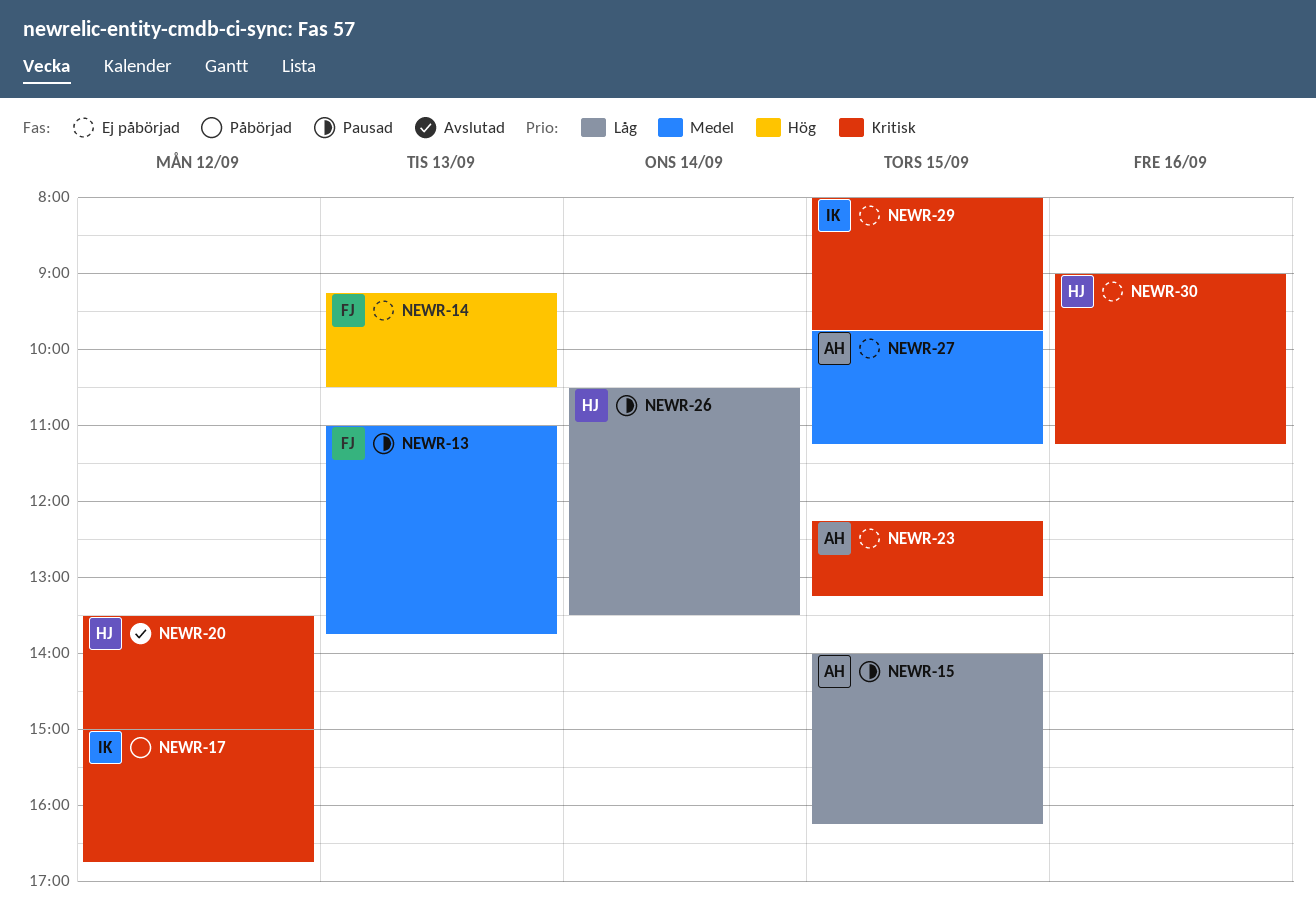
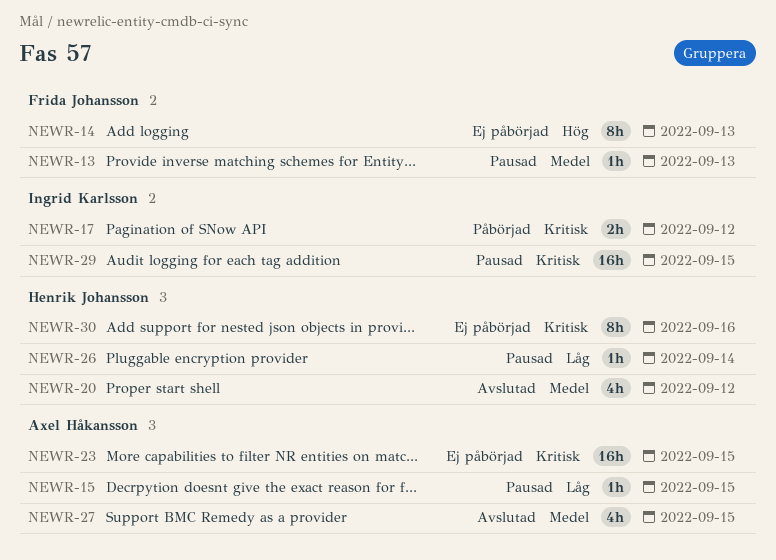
NEWR-20, priority: Kritisk -> Medel
NEWR-27, status: Ej påbörjad -> Avslutad
NEWR-29, status: Ej påbörjad -> Pausad

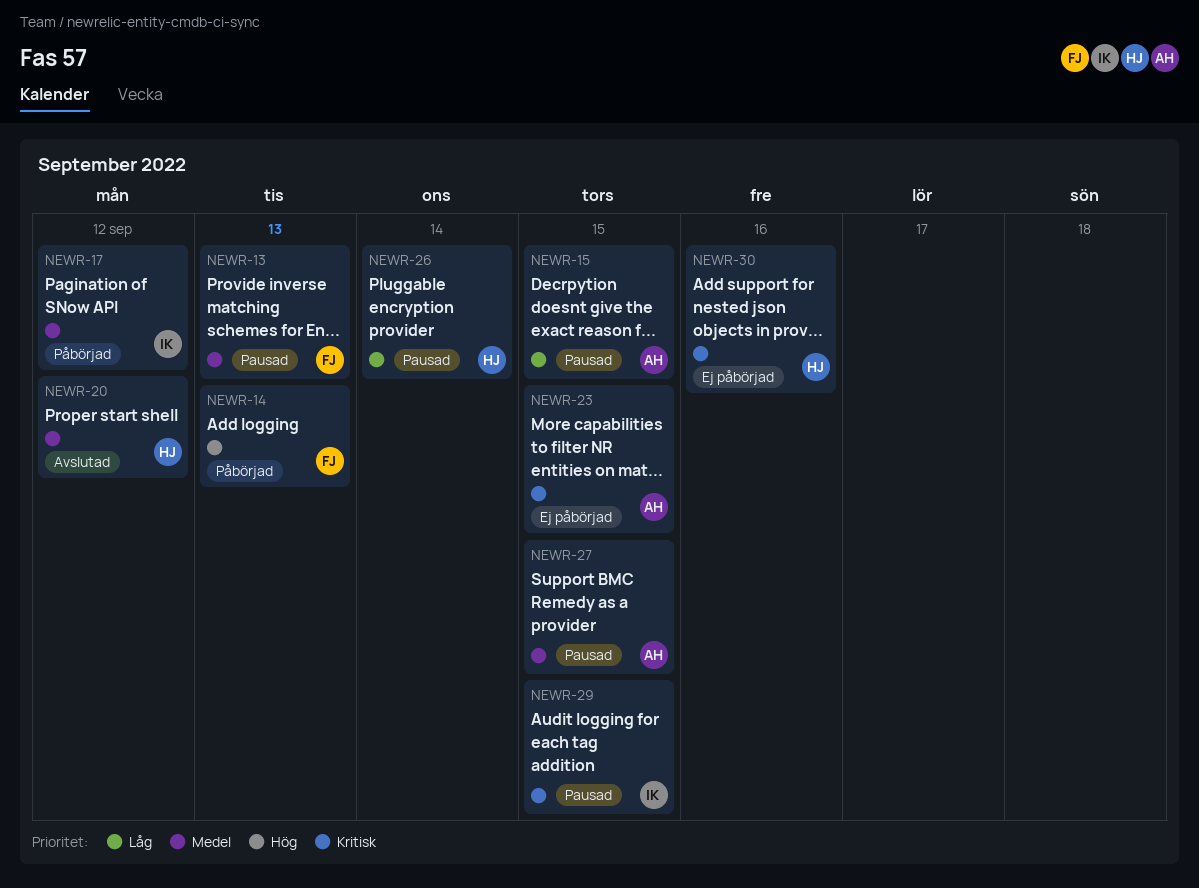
NEWR-14, status: Ej påbörjad -> Påbörjad
NEWR-17, priority: Kritisk -> Medel
NEWR-27, status: Avslutad -> Pausad

